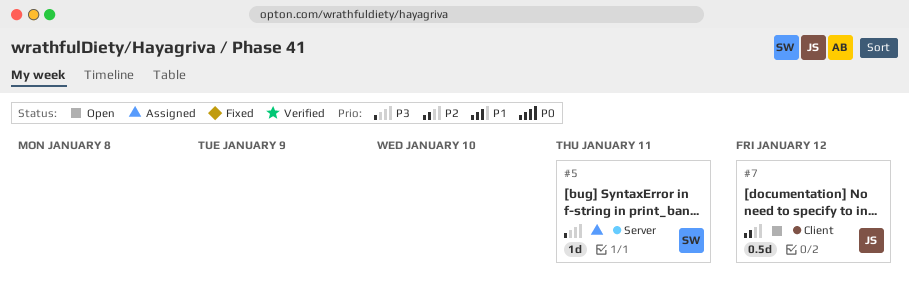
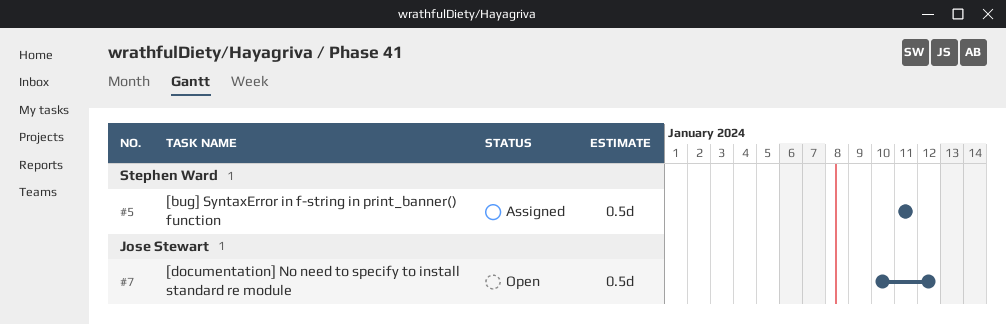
#5, estimate: 1d -> 0.5d

